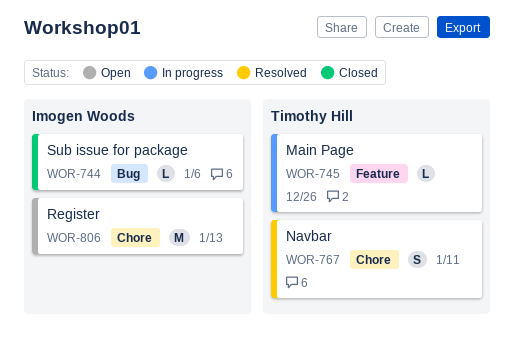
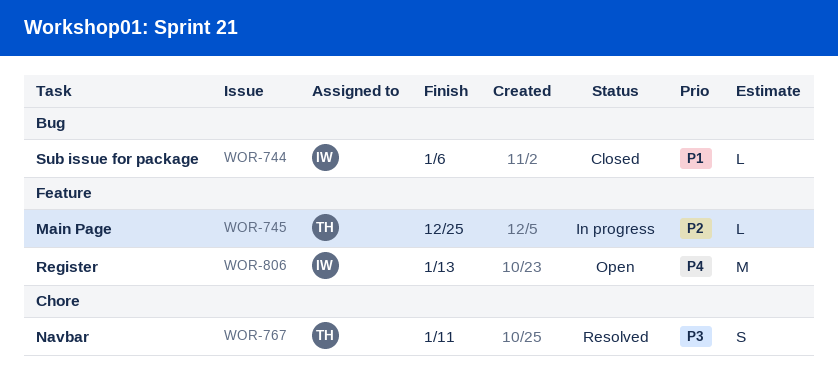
WOR-745, due: Dec 26 -> Dec 25
WOR-806, label: Chore -> Feature

